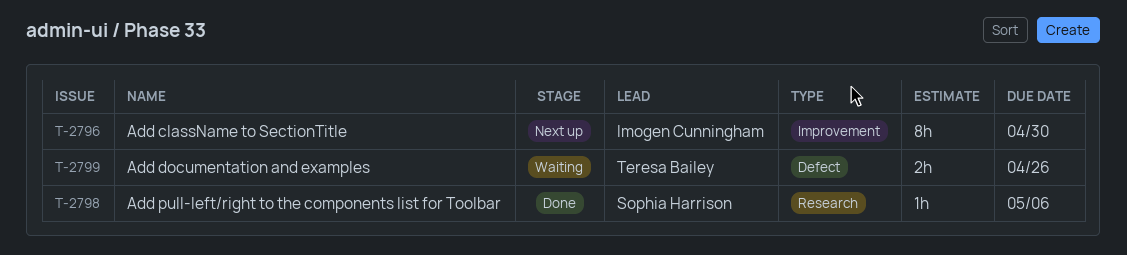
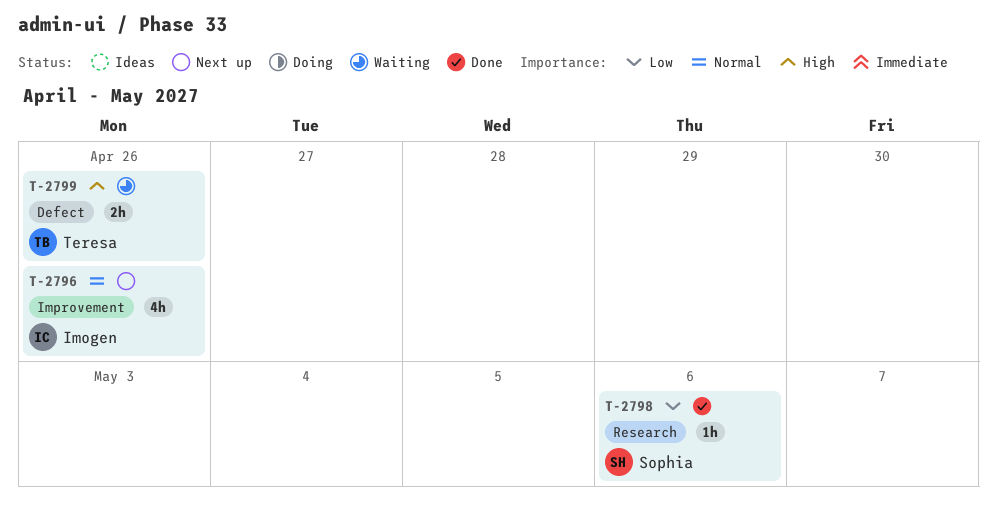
T-2796, estimate: 8h -> 4h
T-2796, due: Apr 30 -> Apr 26

